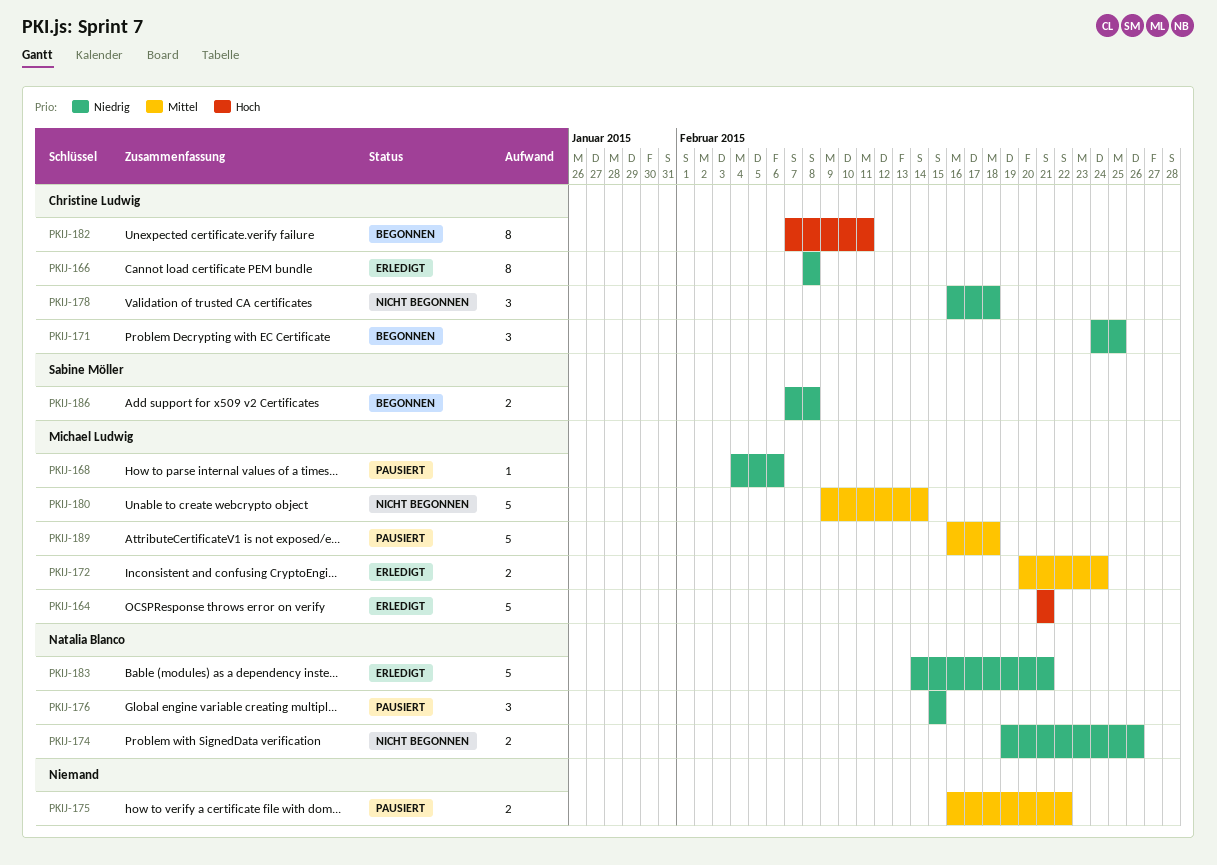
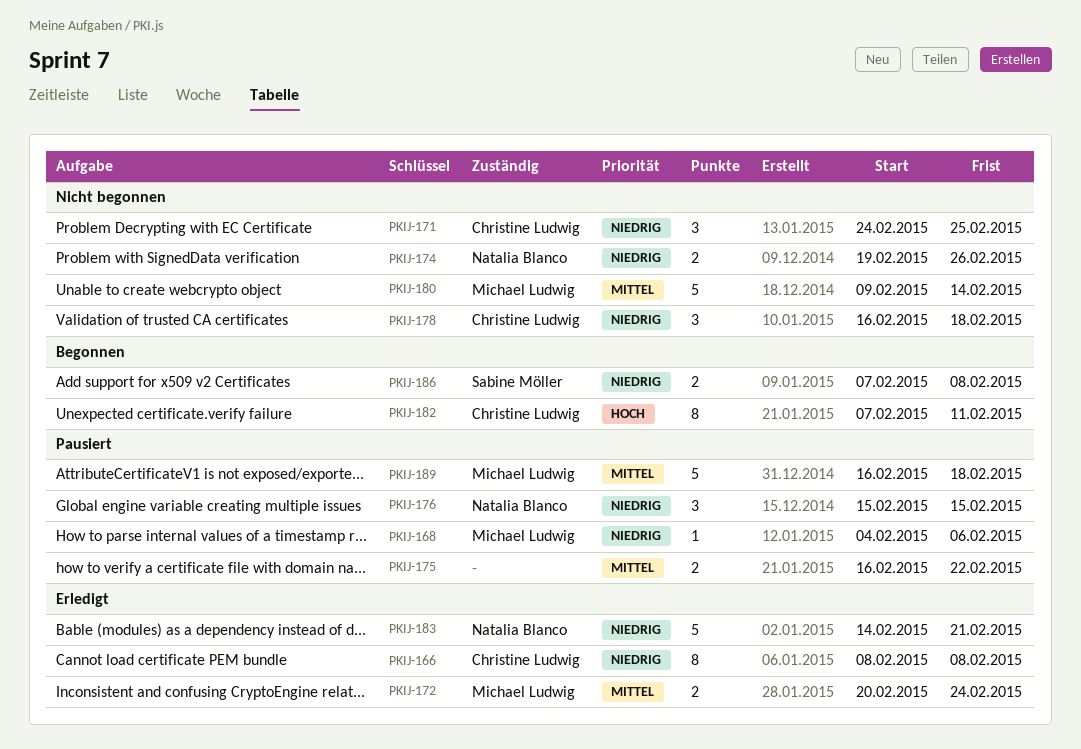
PKIJ-164: present -> none
PKIJ-171, status: Begonnen -> Nicht begonnen

